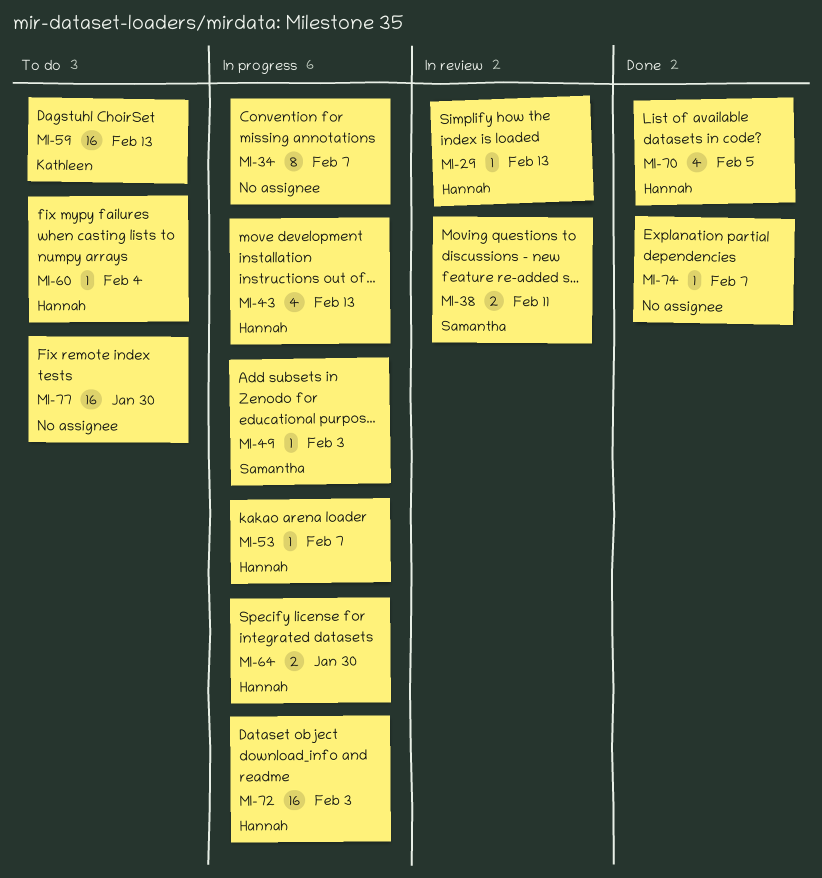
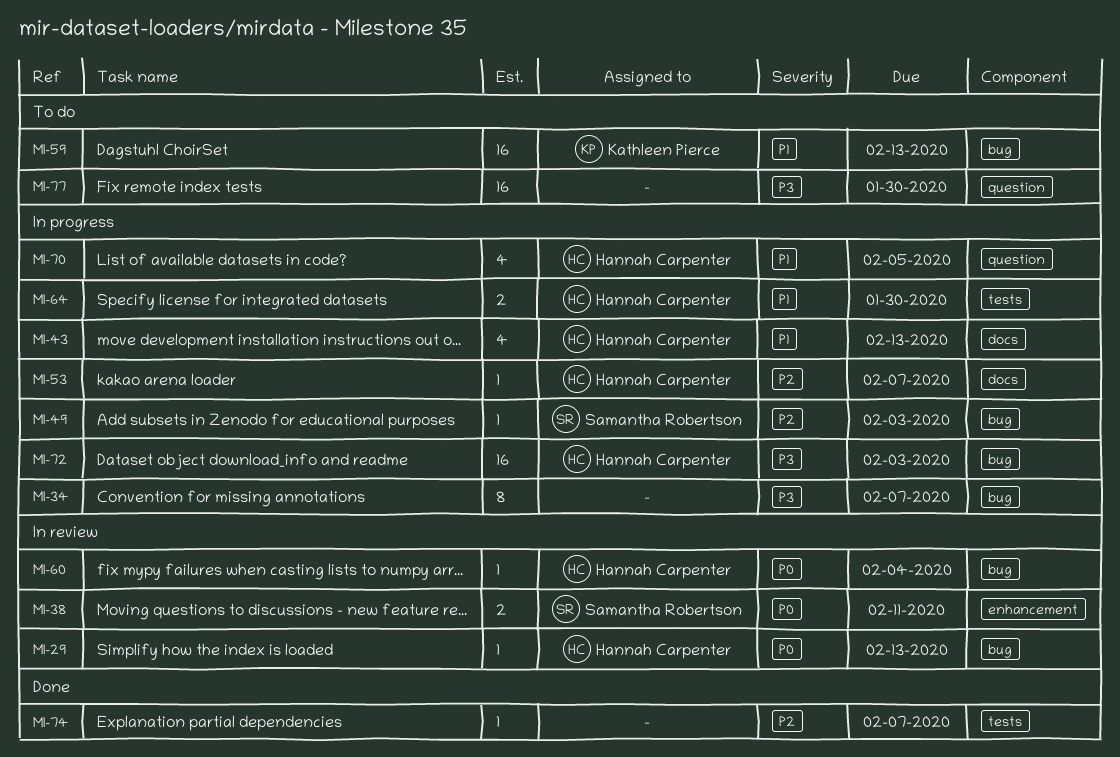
MI-60, status: To do -> In review
MI-70, status: Done -> In progress

